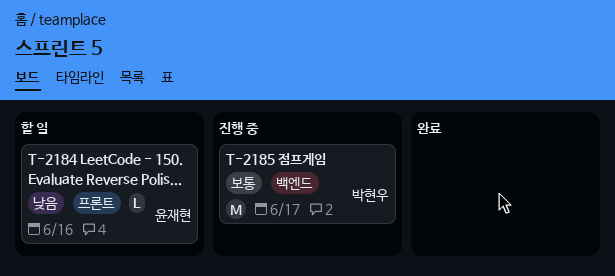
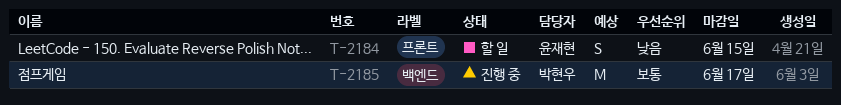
T-2184, estimate: L -> S
T-2184, due: Jun 16 -> Jun 15

